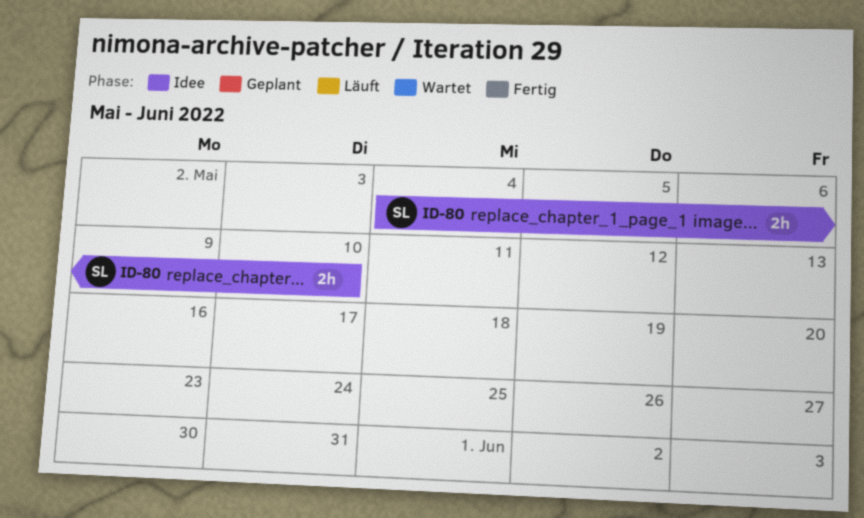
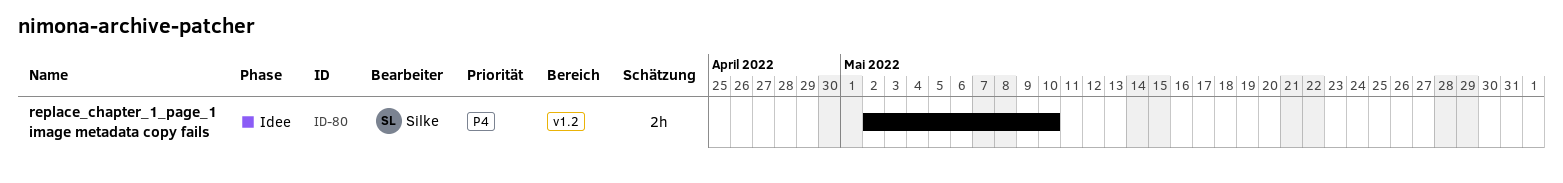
ID-80, start: May 4 -> May 2

